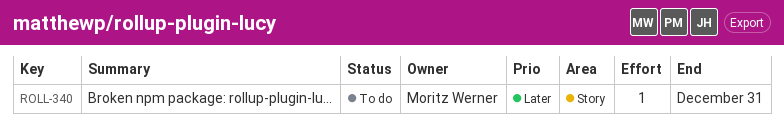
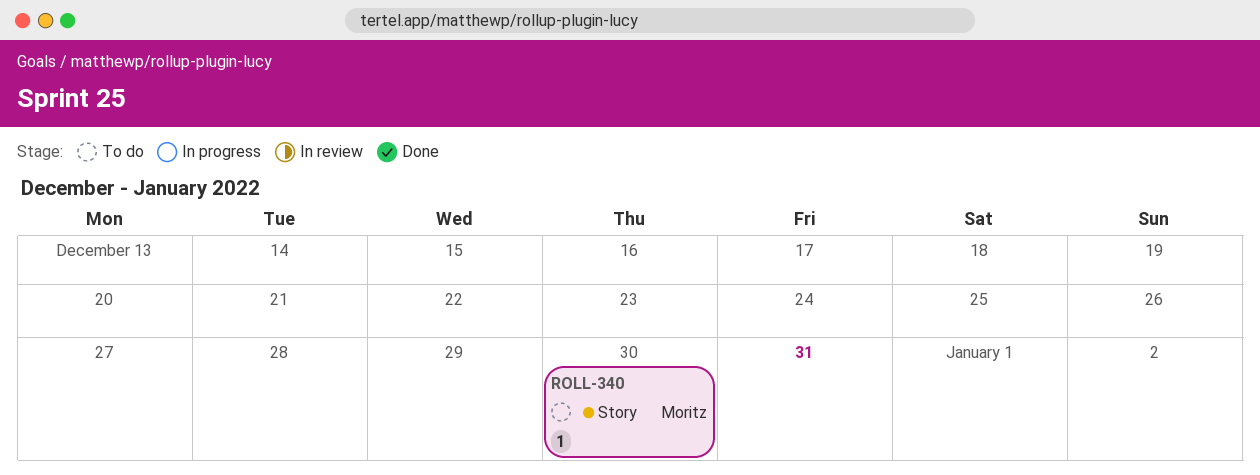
ROLL-340, due: Dec 31 -> Dec 30

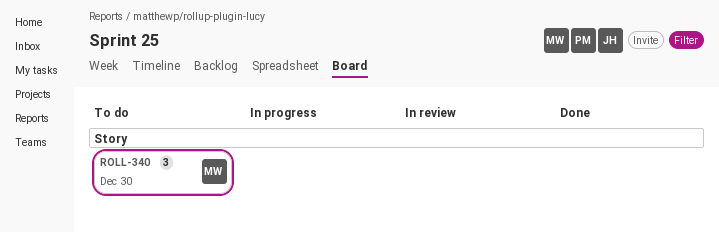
ROLL-340, estimate: 1 -> 3

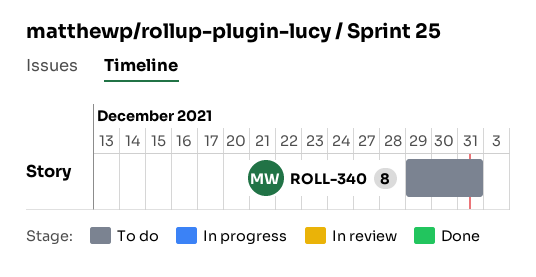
ROLL-340, estimate: 3 -> 8
ROLL-340, due: Dec 30 -> Dec 31

